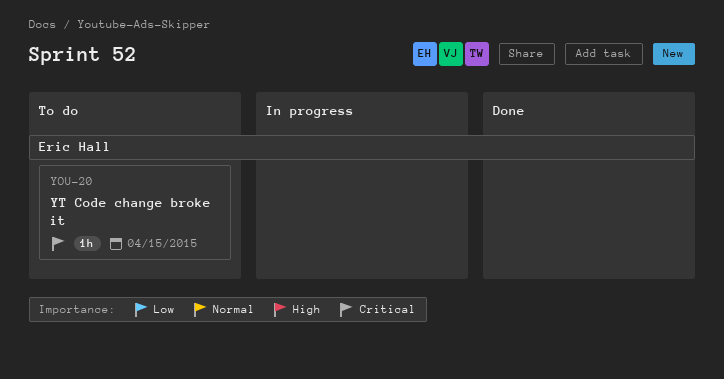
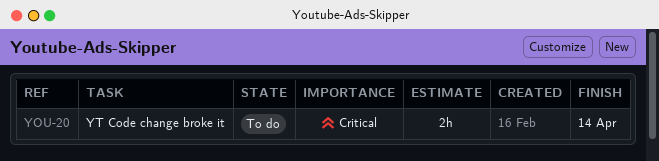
YOU-20, estimate: 1h -> 2h
YOU-20, due: Apr 15 -> Apr 14

